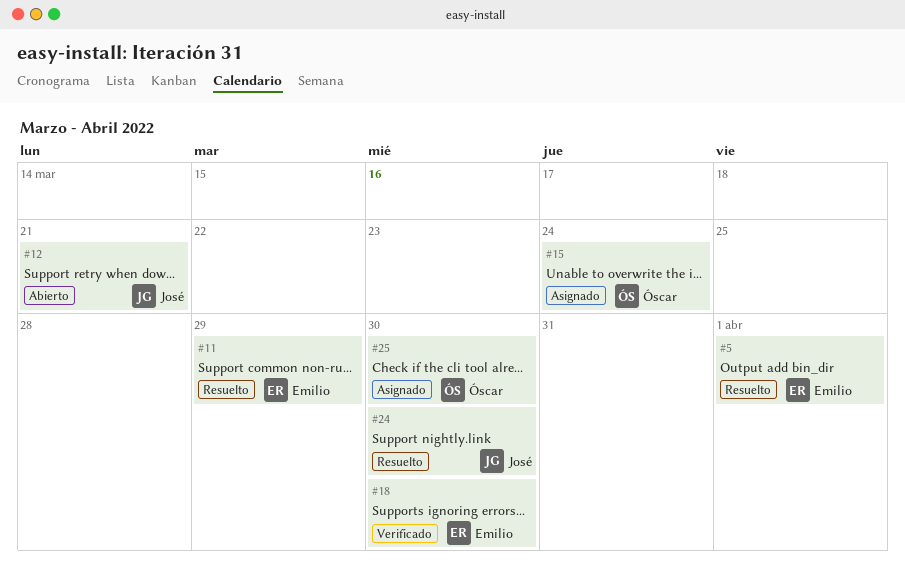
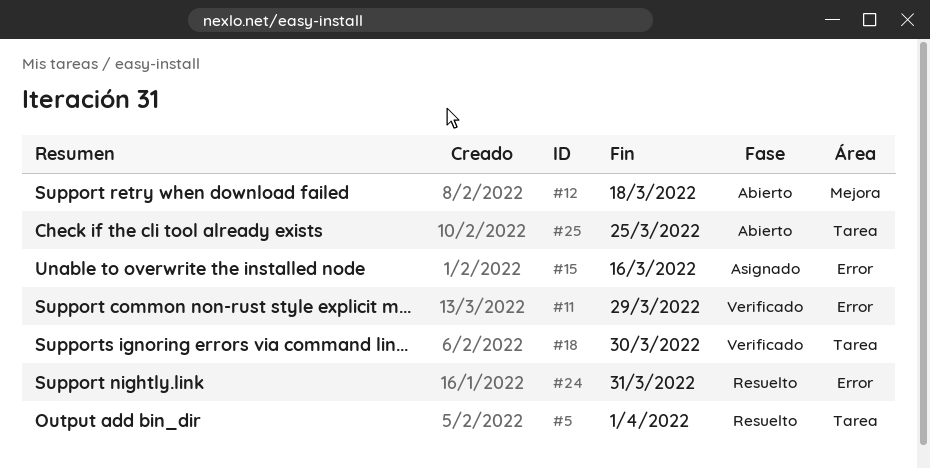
#11, status: Resuelto -> Verificado
#12, due: Mar 21 -> Mar 18
#15, due: Mar 24 -> Mar 16
#24, due: Mar 30 -> Mar 31
#25, status: Asignado -> Abierto
#25, due: Mar 30 -> Mar 25

